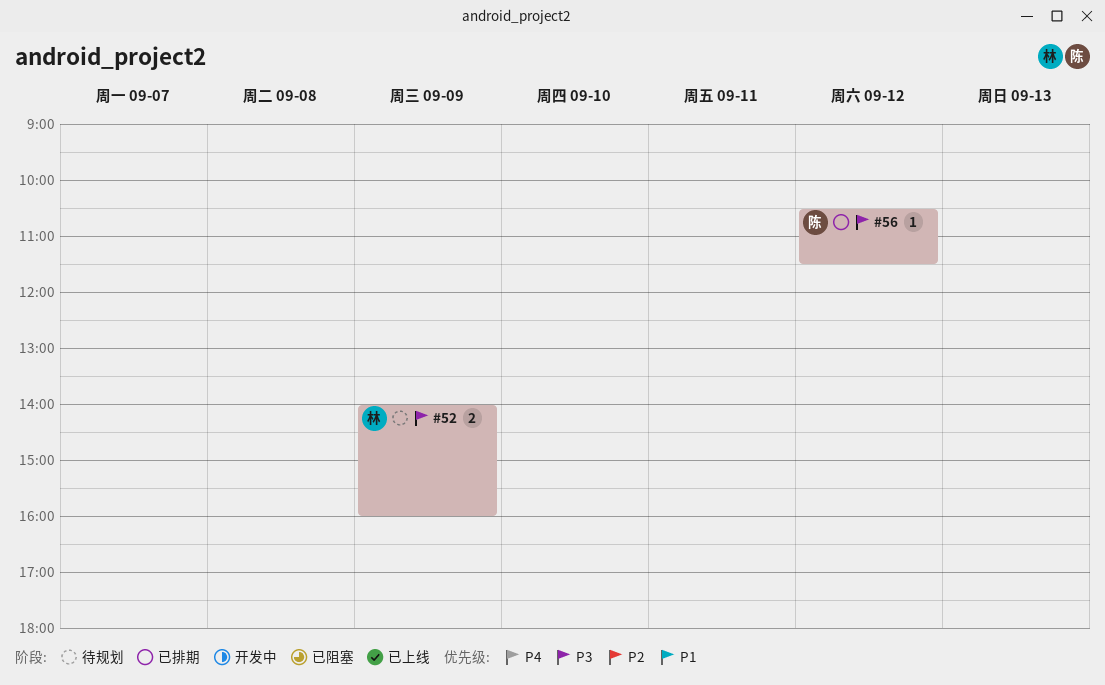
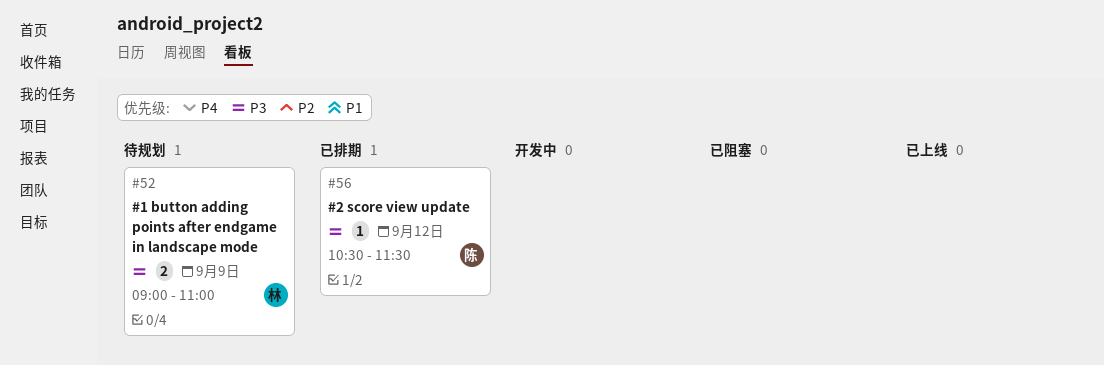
#52, begins: 14:00 -> 09:00
#52, ends: 16:00 -> 11:00

